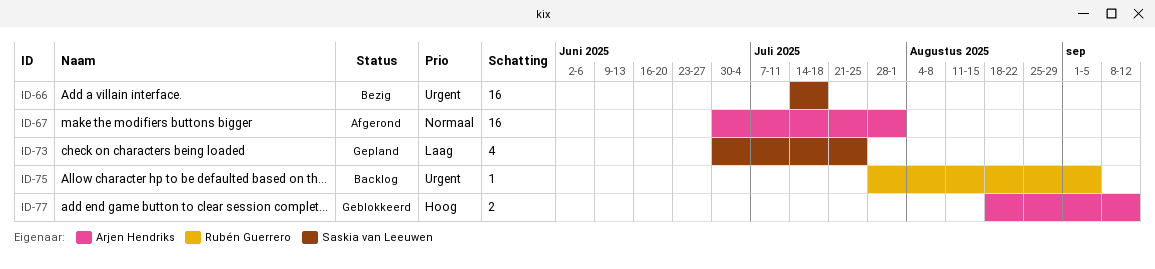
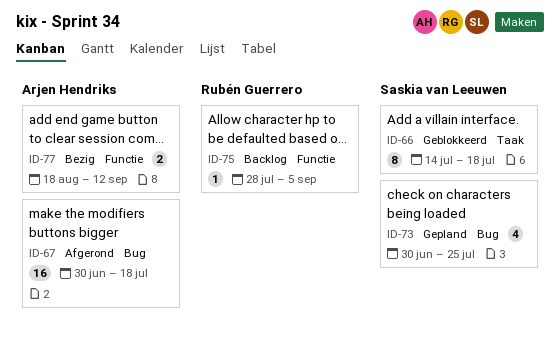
ID-66, status: Bezig -> Geblokkeerd
ID-66, estimate: 16 -> 8
ID-67, due: Aug 1 -> Jul 18
ID-77, status: Geblokkeerd -> Bezig

